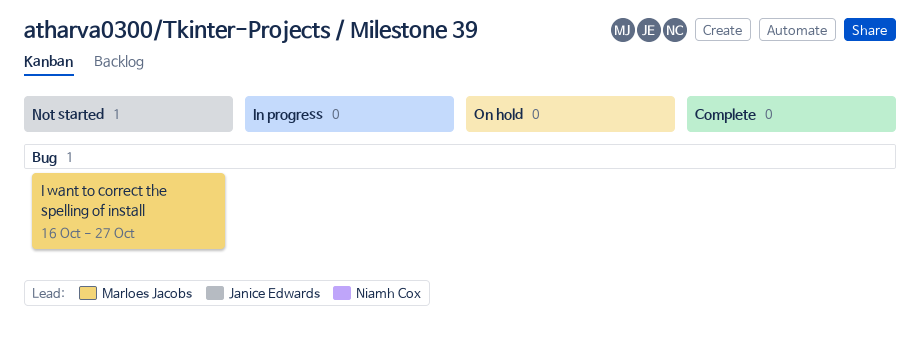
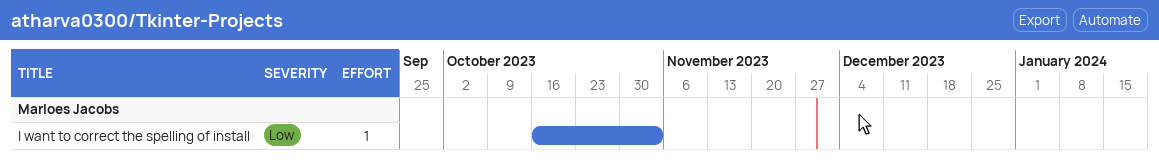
I want to correct the spelling of install, due: Oct 27 -> Nov 3

